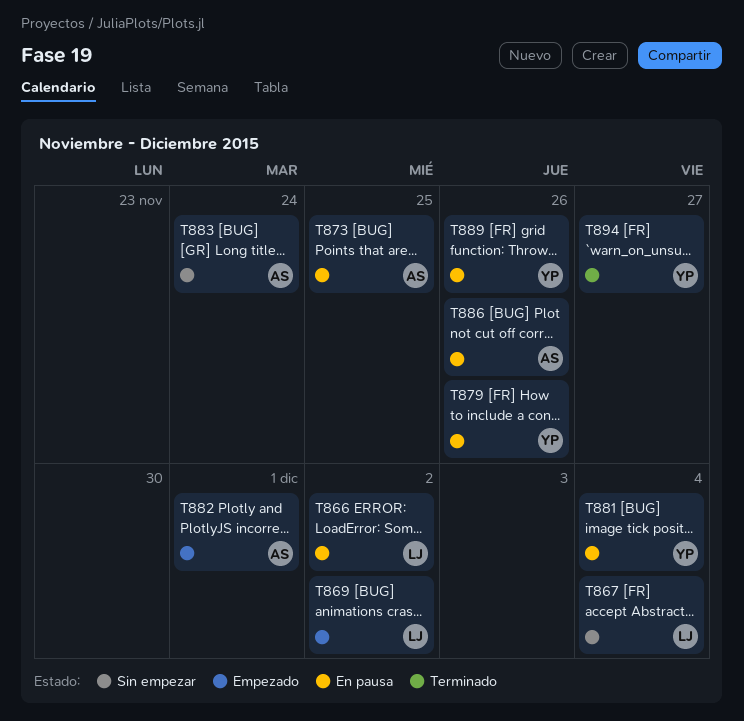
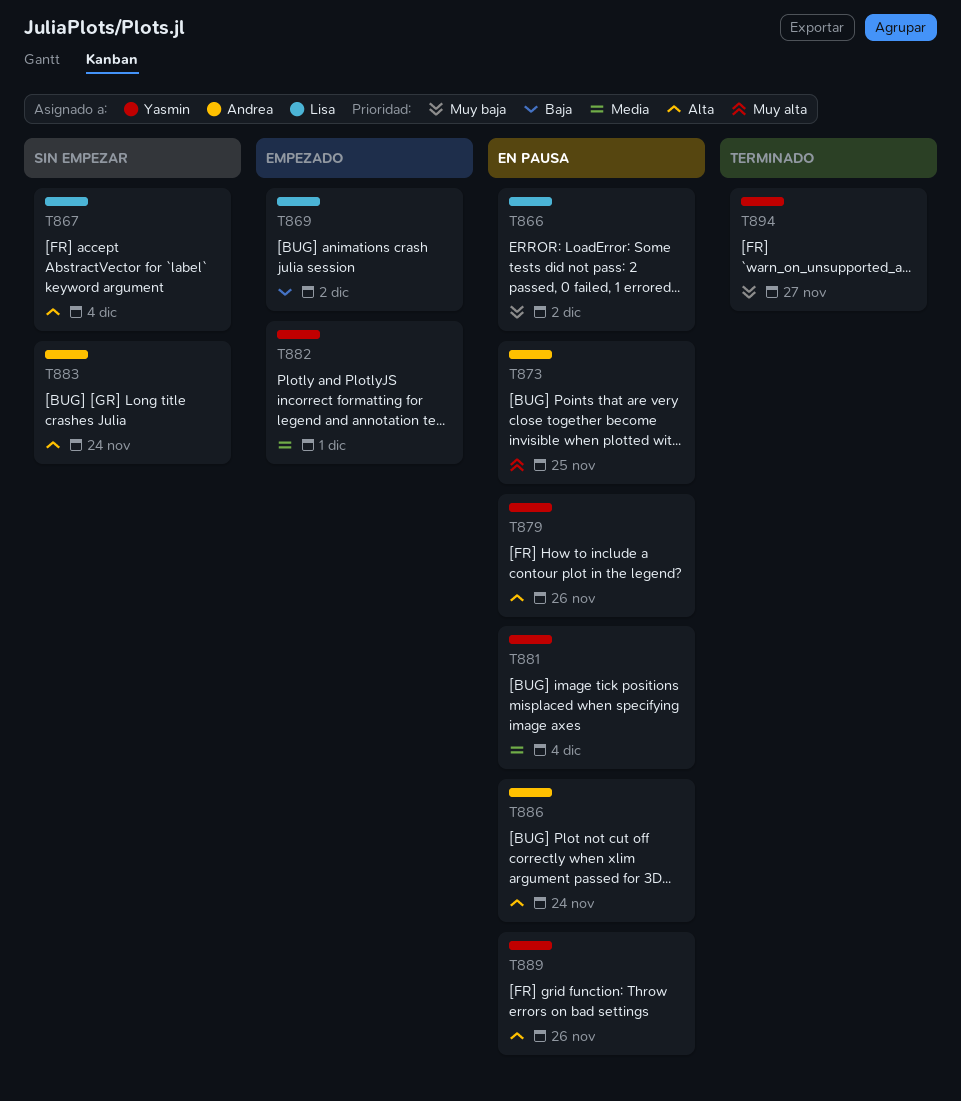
T882, owner: Andrea -> Yasmin
T886, due: Nov 26 -> Nov 24

